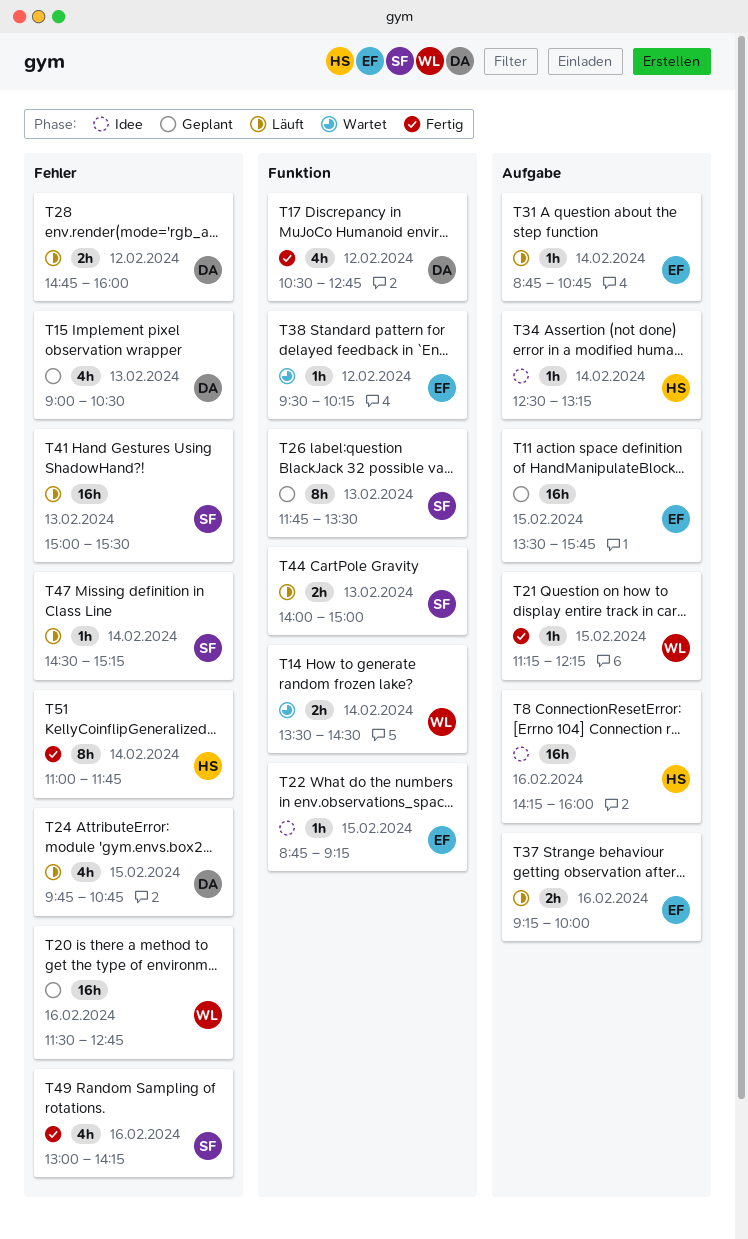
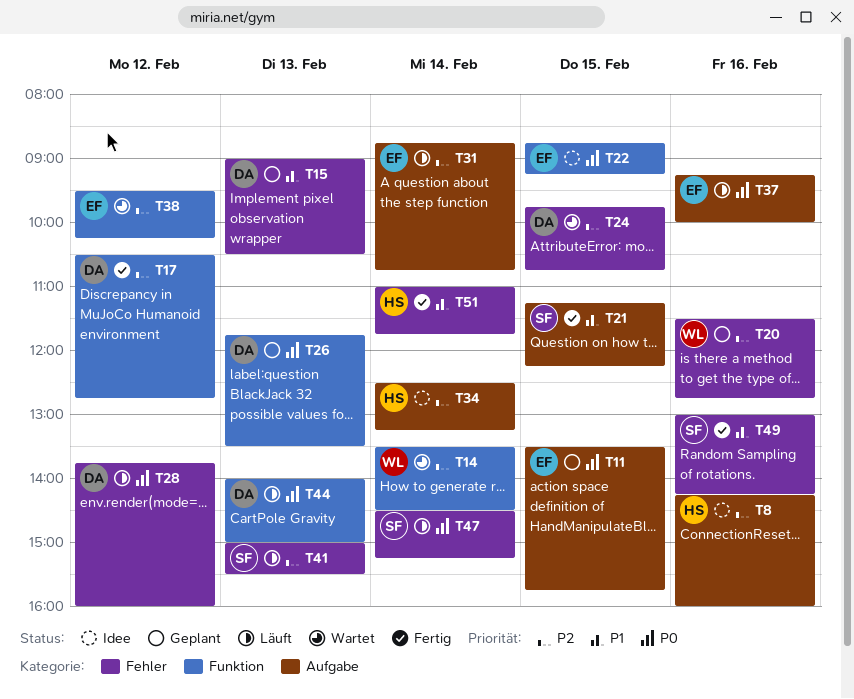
T21, owner: WL -> SF
T24, status: Läuft -> Wartet
T26, owner: SF -> DA
T28, begins: 14:45 -> 13:45
T44, owner: SF -> DA

